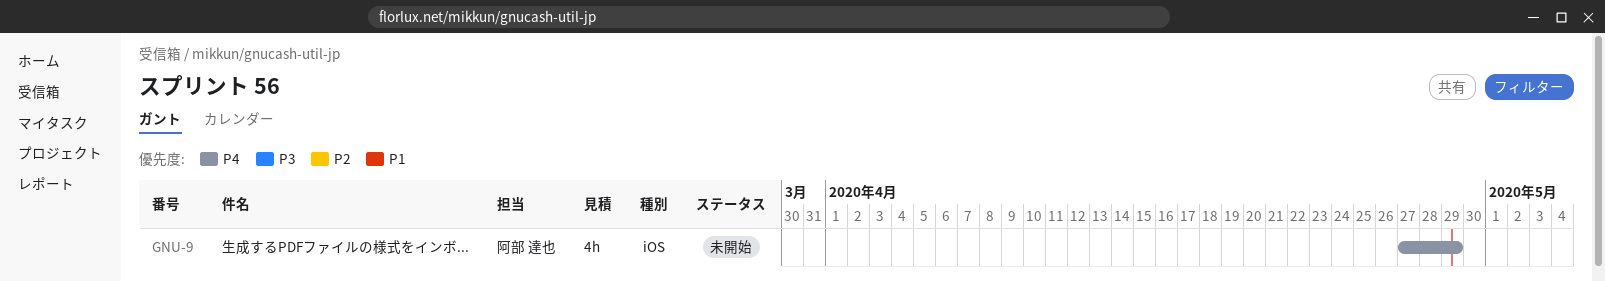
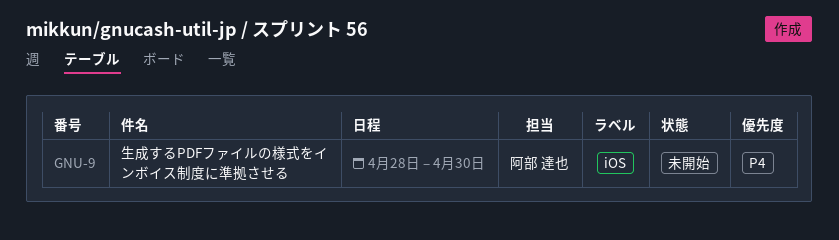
GNU-9, start: Apr 27 -> Apr 28
GNU-9, due: Apr 29 -> Apr 30

